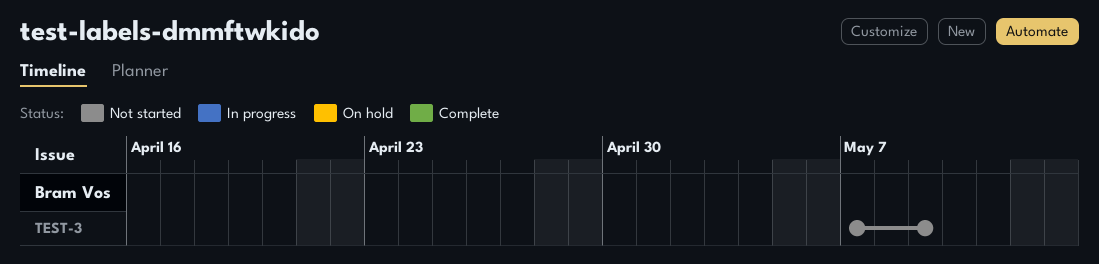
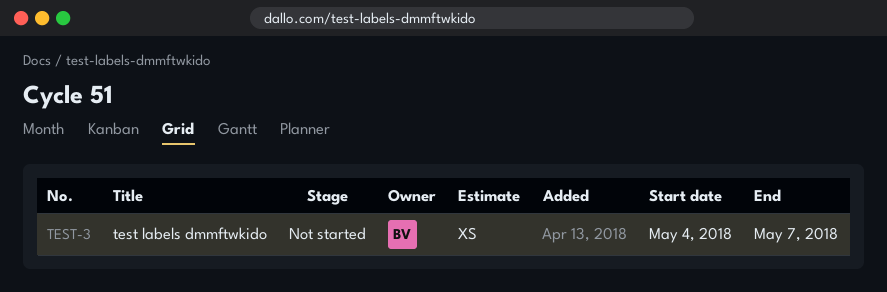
TEST-3, start: May 7 -> May 4
TEST-3, due: May 9 -> May 7

